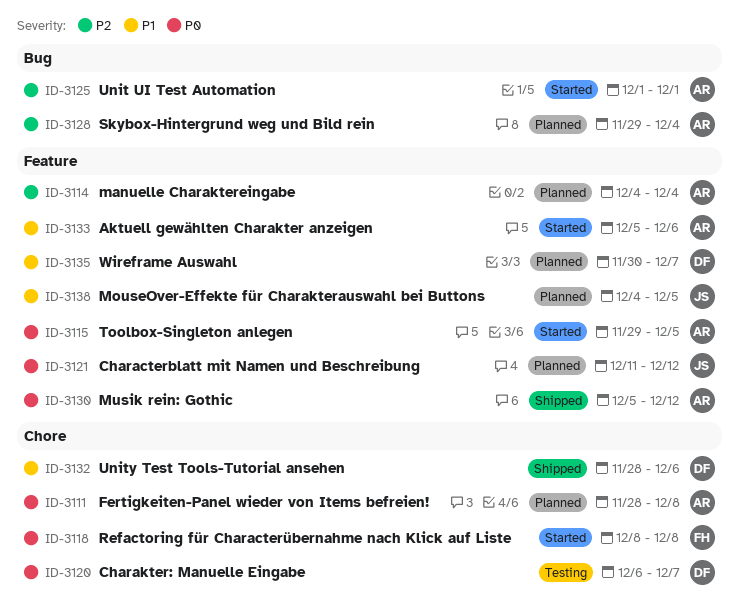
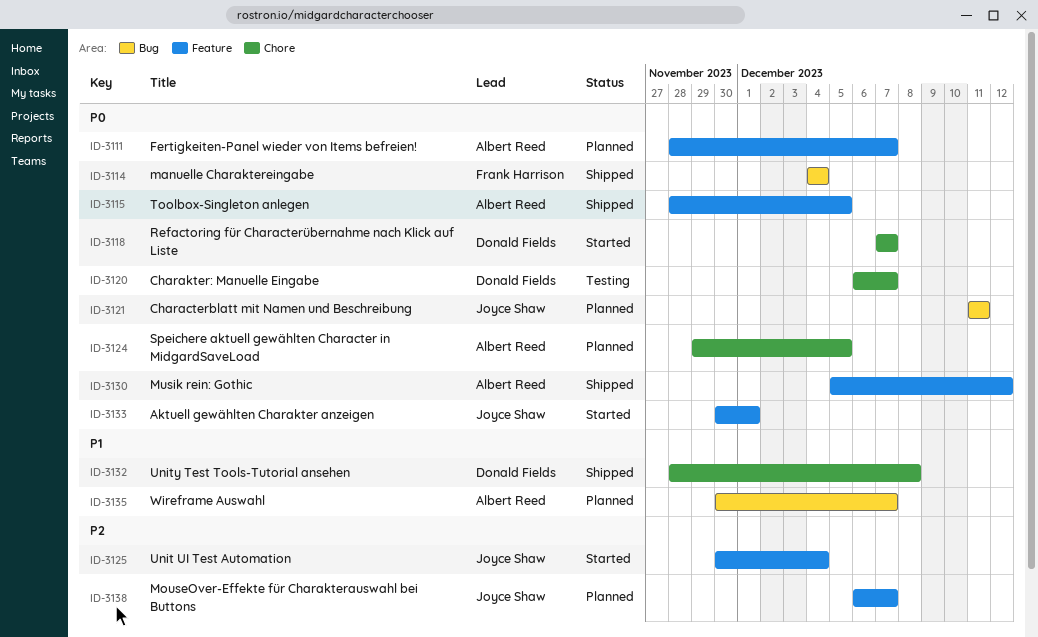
ID-3111, label: Chore -> Feature
ID-3111, due: Dec 8 -> Dec 7
ID-3114, status: Planned -> Shipped
ID-3114, owner: Albert Reed -> Frank Harrison
ID-3114, priority: P2 -> P0
ID-3114, label: Feature -> Bug
ID-3115, status: Started -> Shipped
ID-3115, start: Nov 29 -> Nov 28
ID-3118, owner: Frank Harrison -> Donald Fields
ID-3118, start: Dec 8 -> Dec 7
ID-3118, due: Dec 8 -> Dec 7
ID-3121, label: Feature -> Bug
ID-3121, due: Dec 12 -> Dec 11
ID-3124: none -> present
ID-3125, owner: Albert Reed -> Joyce Shaw
ID-3125, label: Bug -> Feature
ID-3125, start: Dec 1 -> Nov 30
ID-3125, due: Dec 1 -> Dec 4
ID-3128: present -> none
ID-3132, due: Dec 6 -> Dec 8
ID-3133, owner: Albert Reed -> Joyce Shaw
ID-3133, priority: P1 -> P0
ID-3133, start: Dec 5 -> Nov 30
ID-3133, due: Dec 6 -> Dec 1
ID-3135, owner: Donald Fields -> Albert Reed
ID-3135, label: Feature -> Bug
ID-3138, priority: P1 -> P2
ID-3138, start: Dec 4 -> Dec 6
ID-3138, due: Dec 5 -> Dec 7

